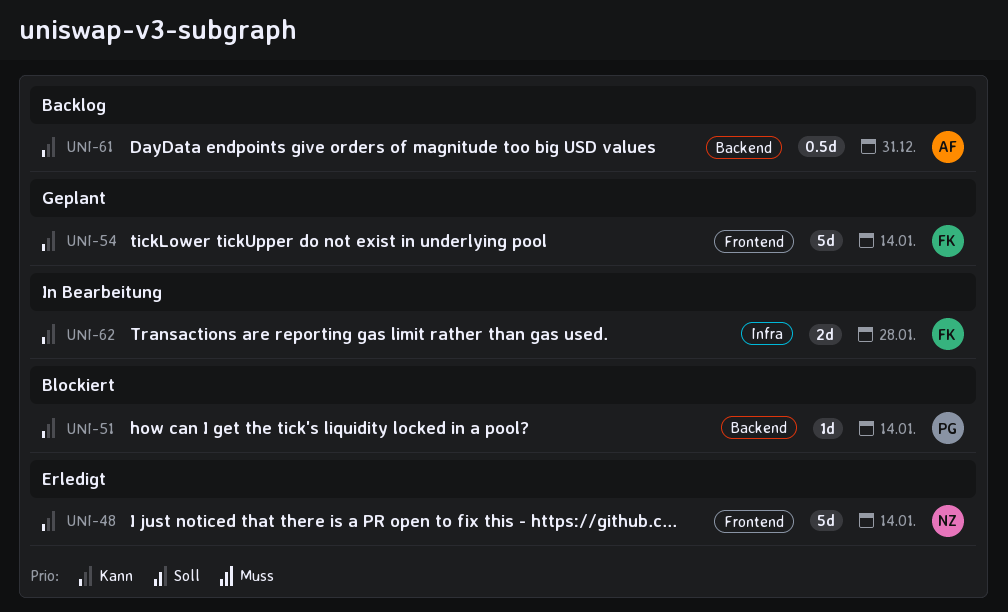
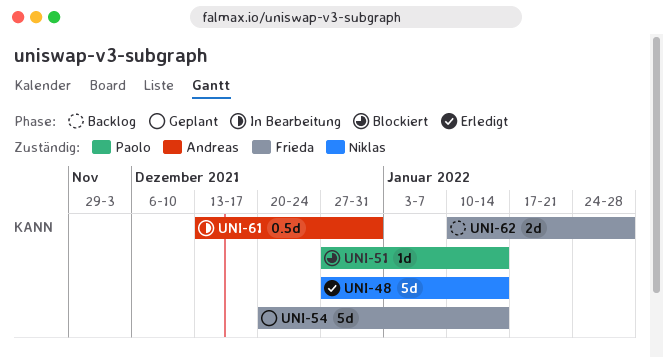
UNI-61, status: Backlog -> In Bearbeitung
UNI-62, status: In Bearbeitung -> Backlog

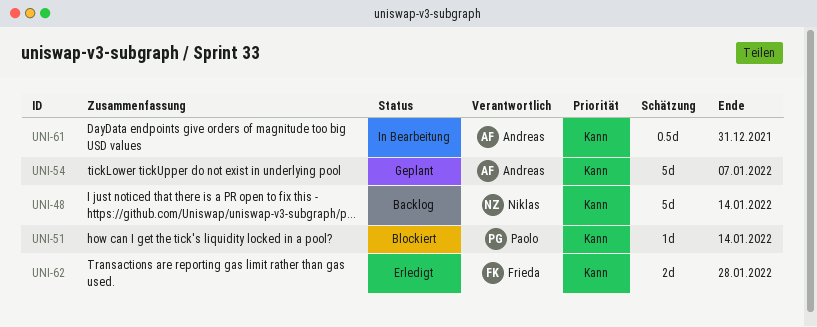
UNI-48, status: Erledigt -> Backlog
UNI-54, owner: Frieda -> Andreas
UNI-54, due: Jan 14 -> Jan 7
UNI-62, status: Backlog -> Erledigt

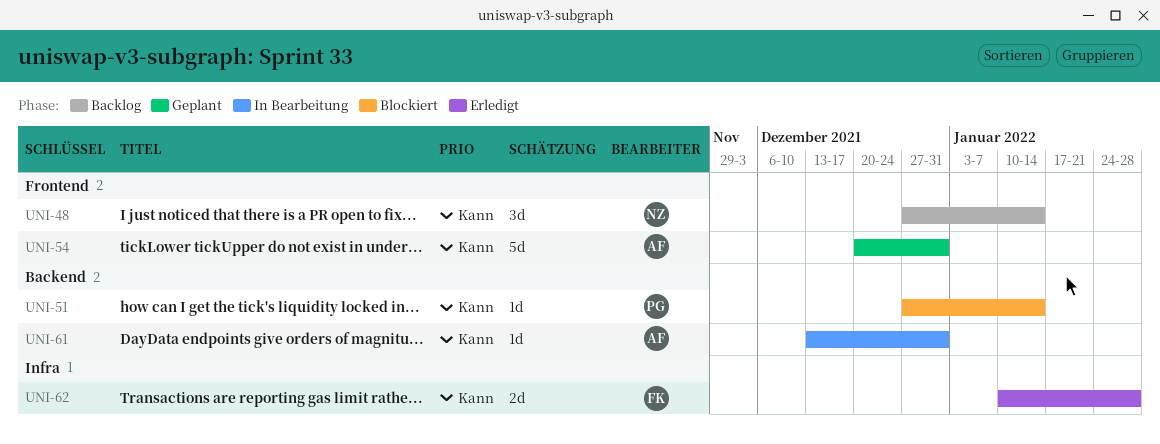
UNI-48, estimate: 5d -> 3d
UNI-54, due: Jan 7 -> Dec 31
UNI-61, estimate: 0.5d -> 1d

